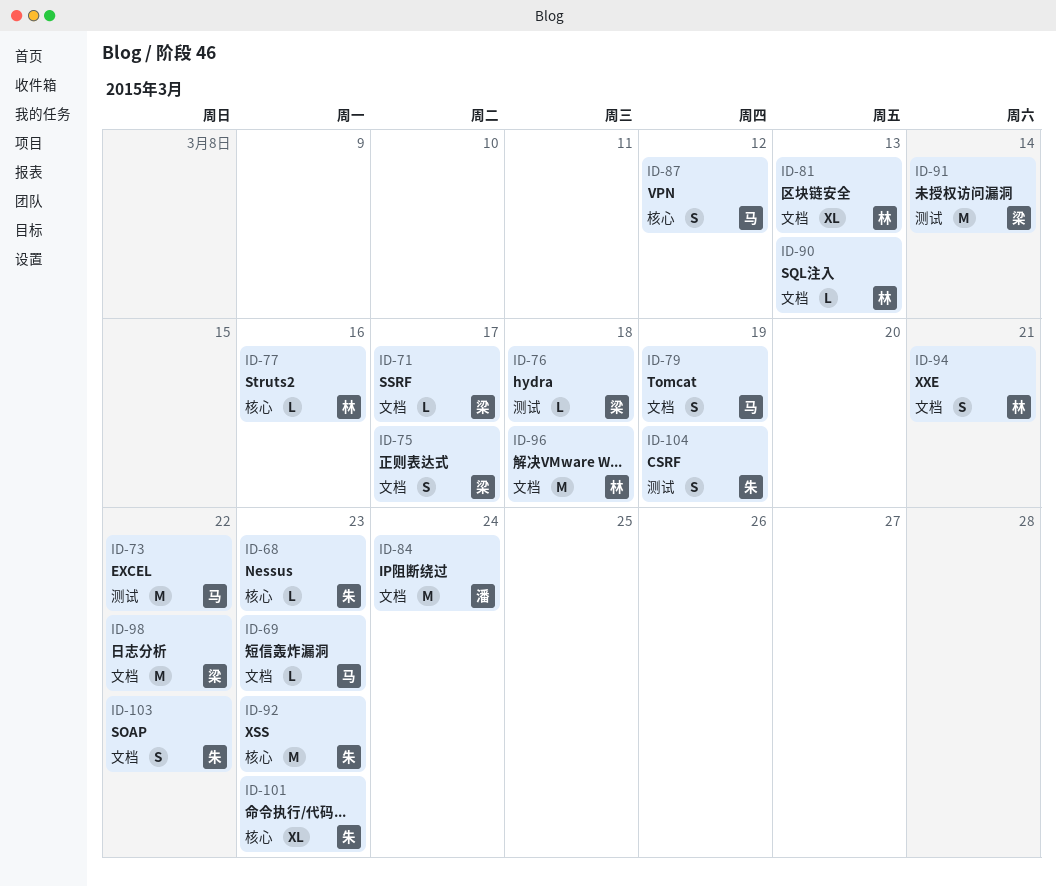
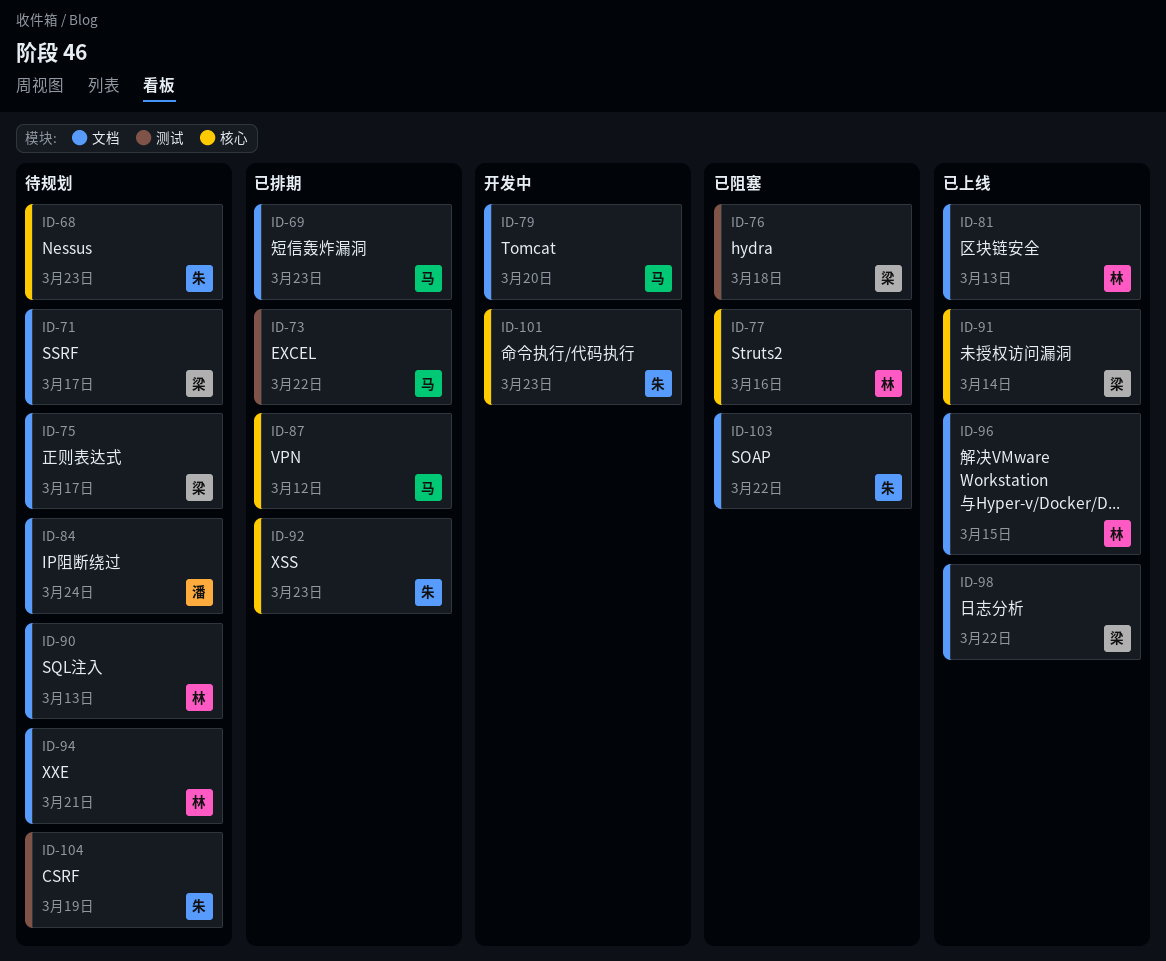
ID-79, due: Mar 19 -> Mar 20
ID-91, label: 测试 -> 核心
ID-96, due: Mar 18 -> Mar 15

